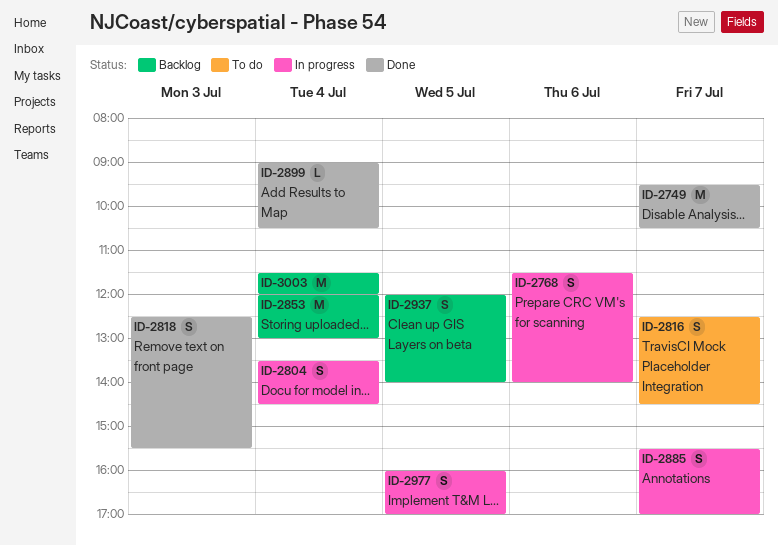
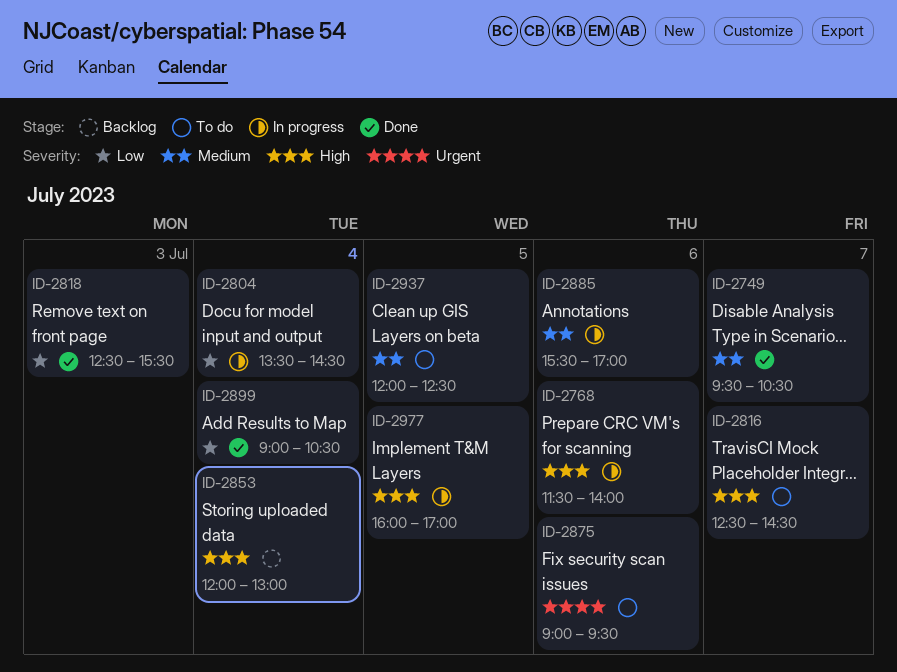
ID-2875: none -> present
ID-2885, day: Jul 7 -> Jul 6
ID-2937, status: Backlog -> To do
ID-2937, ends: 14:00 -> 12:30
ID-3003: present -> none

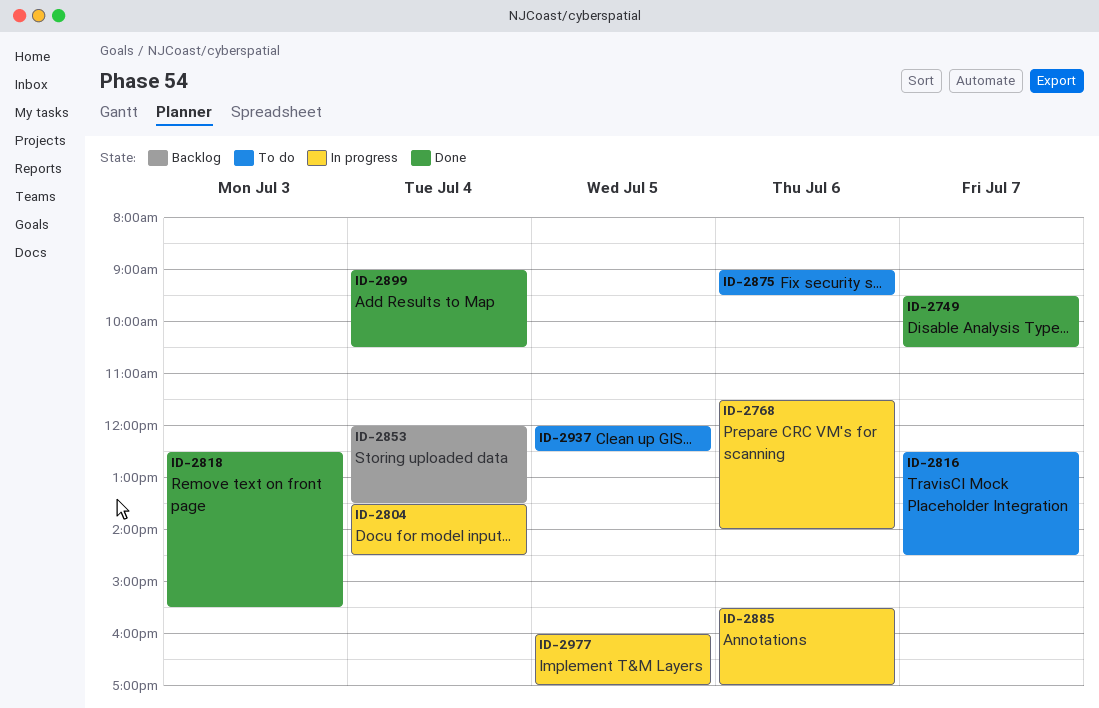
ID-2853, ends: 13:00 -> 13:30

